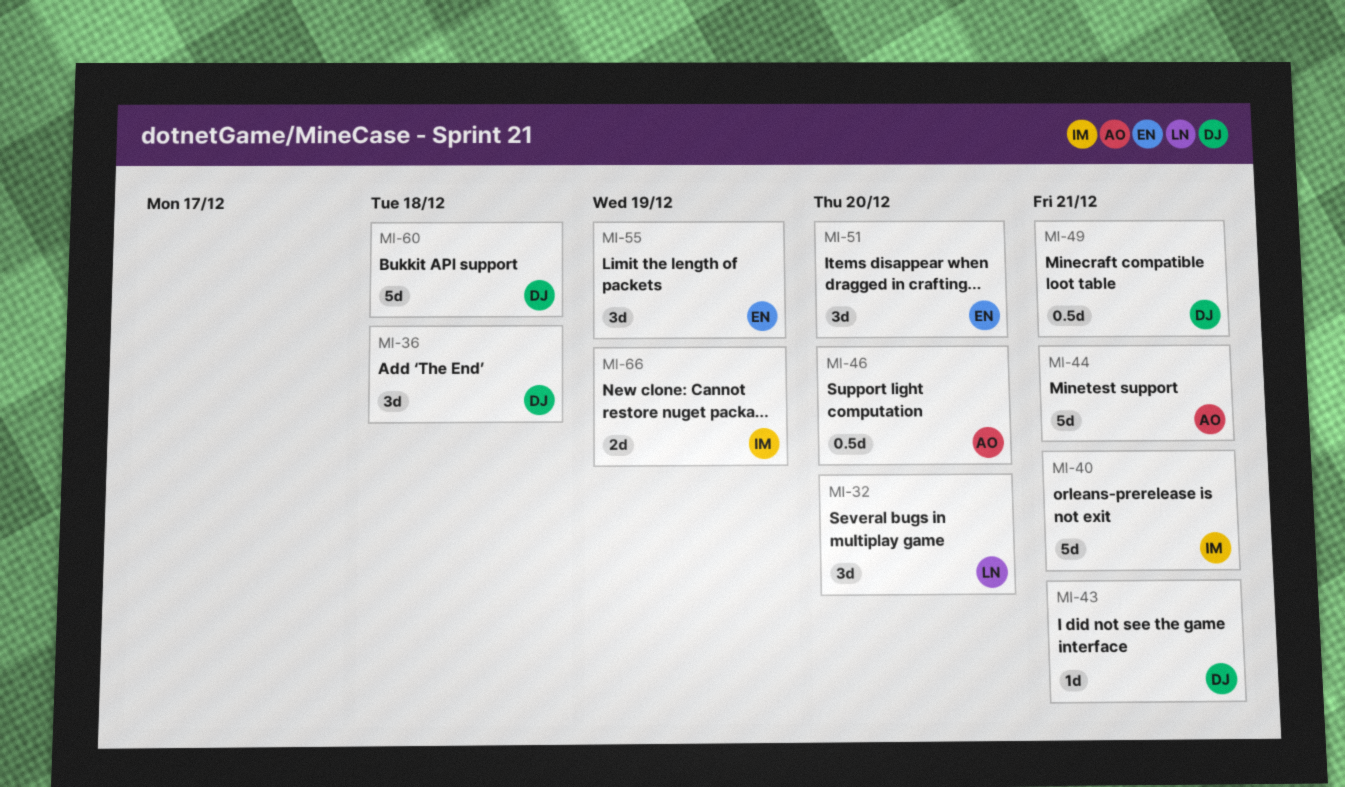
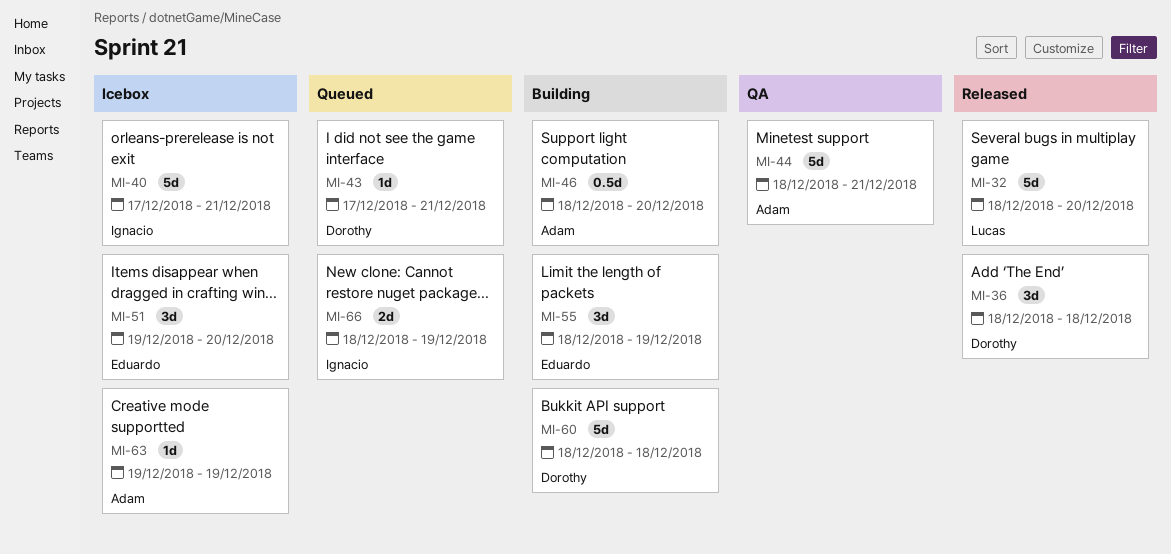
MI-32, estimate: 3d -> 5d
MI-49: present -> none
MI-63: none -> present

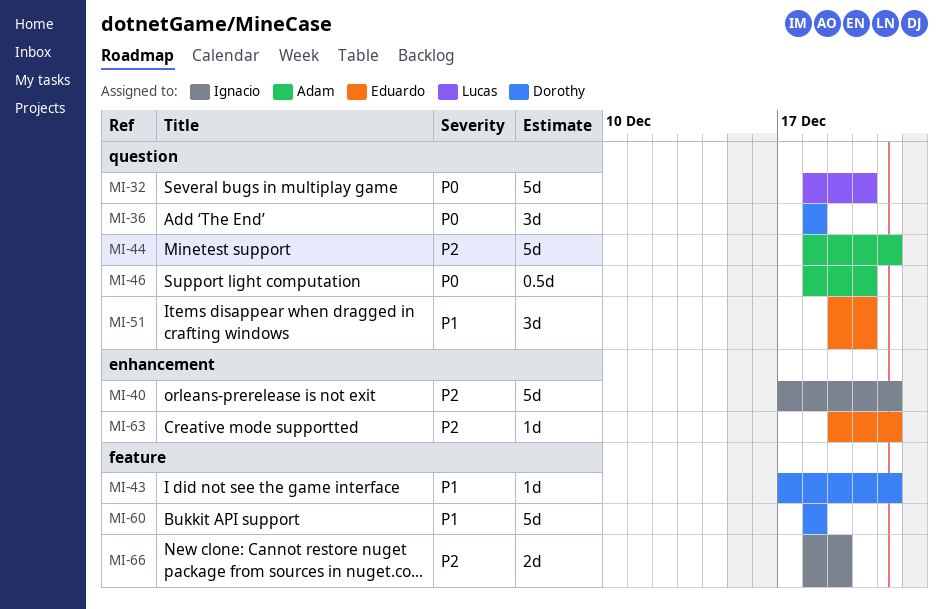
MI-55: present -> none
MI-63, owner: Adam -> Eduardo
MI-63, due: Dec 19 -> Dec 21

